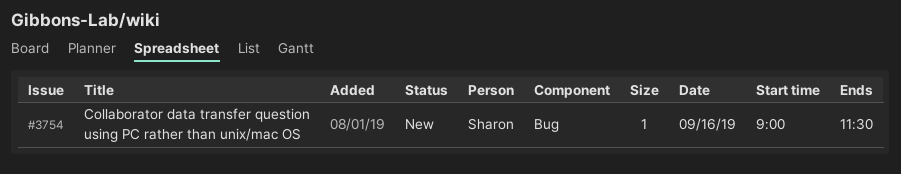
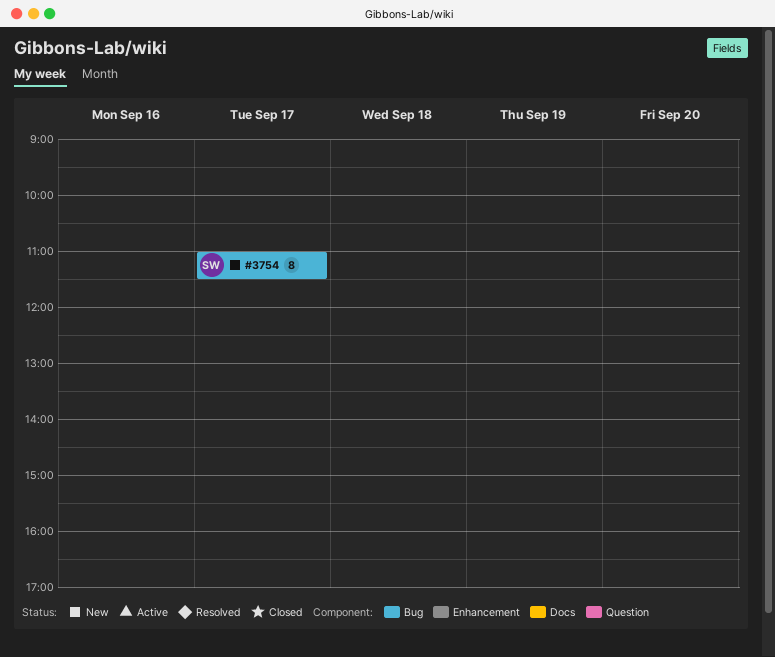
#3754, estimate: 1 -> 8
#3754, day: Sep 16 -> Sep 17
#3754, begins: 09:00 -> 11:00

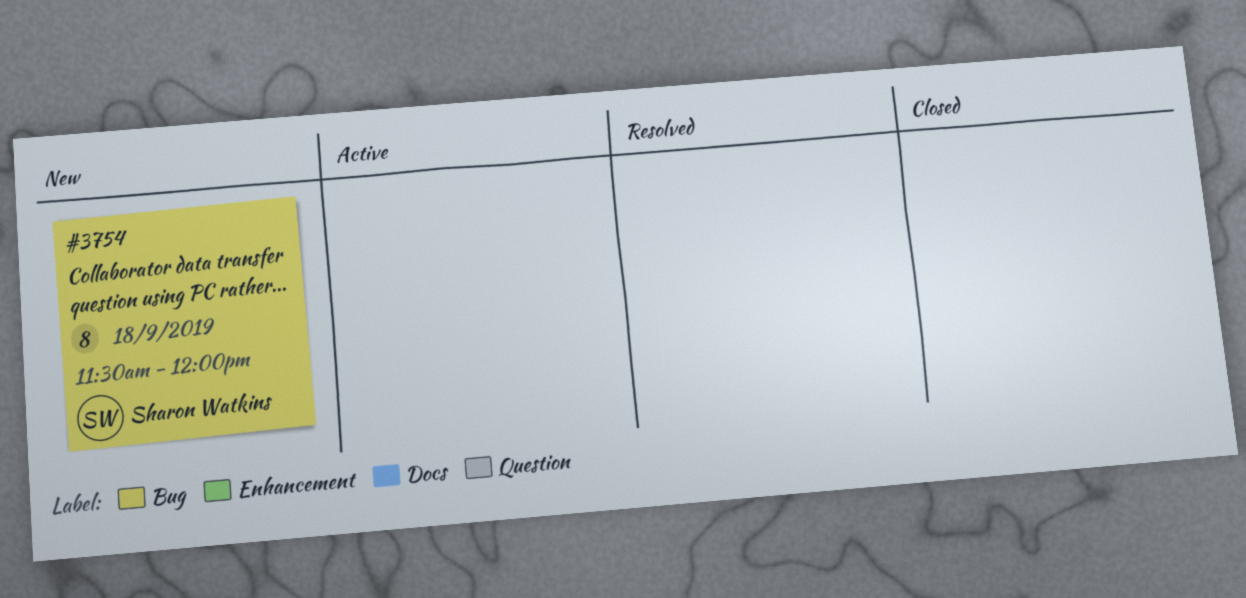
#3754, day: Sep 17 -> Sep 18
#3754, begins: 11:00 -> 11:30
#3754, ends: 11:30 -> 12:00

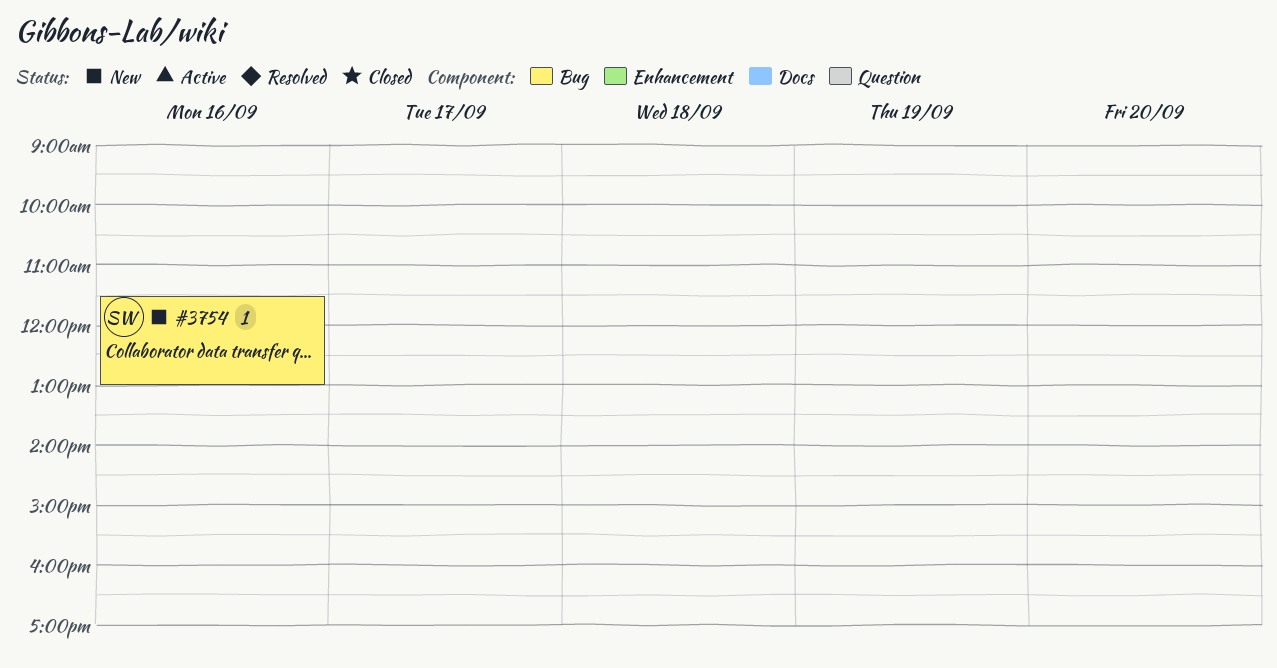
#3754, estimate: 8 -> 1
#3754, day: Sep 18 -> Sep 16
#3754, ends: 12:00 -> 13:00

